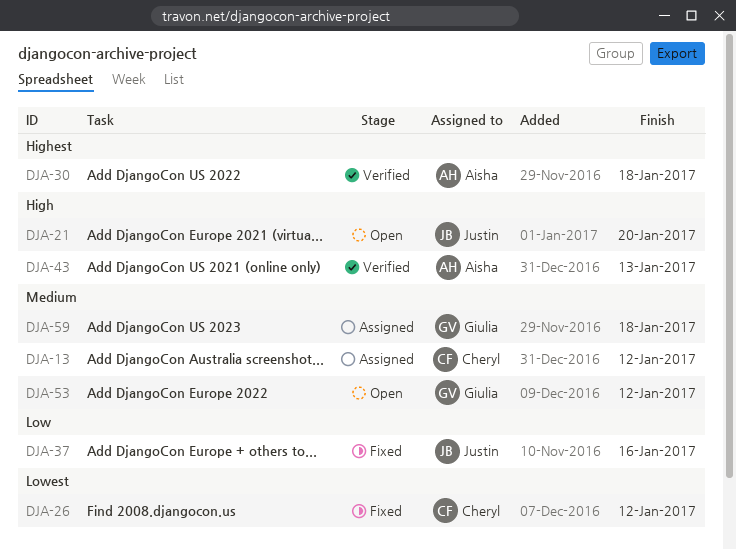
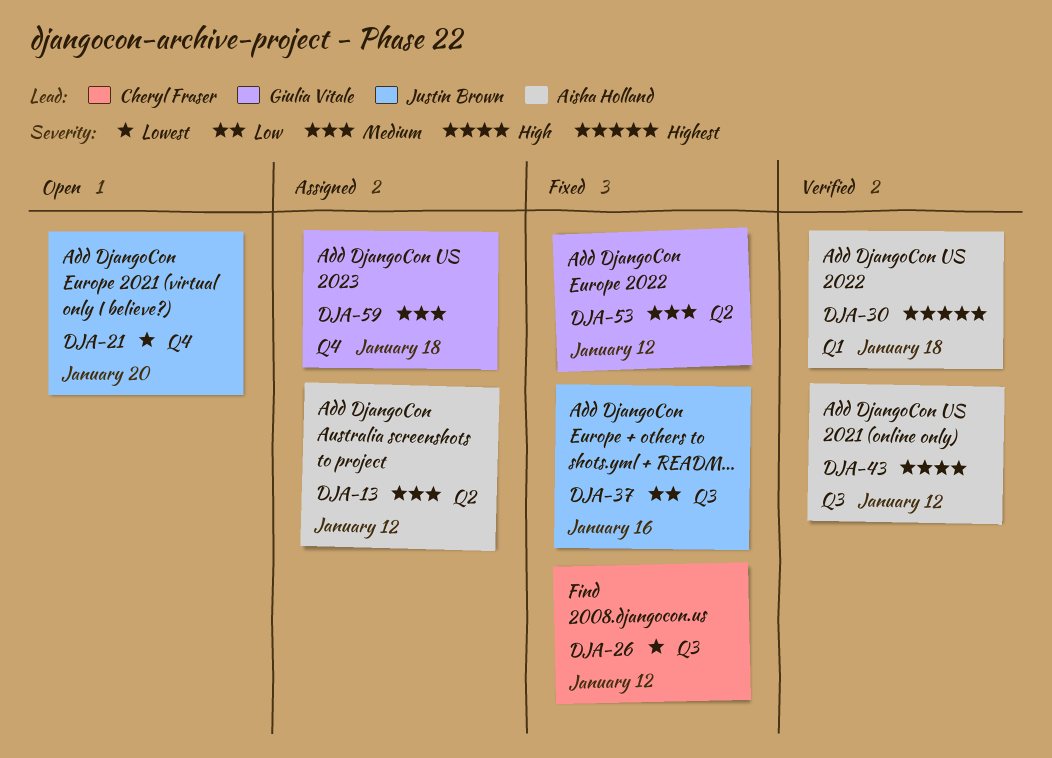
DJA-13, owner: Cheryl Fraser -> Aisha Holland
DJA-21, priority: High -> Lowest
DJA-43, due: Jan 13 -> Jan 12
DJA-53, status: Open -> Fixed

